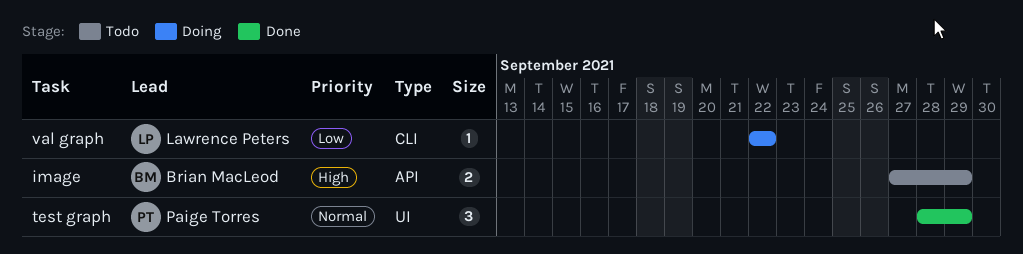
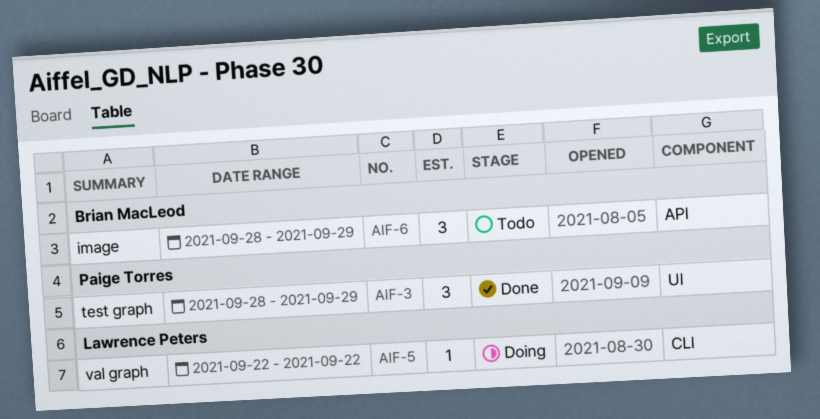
image, estimate: 2 -> 3
image, start: Sep 27 -> Sep 28

